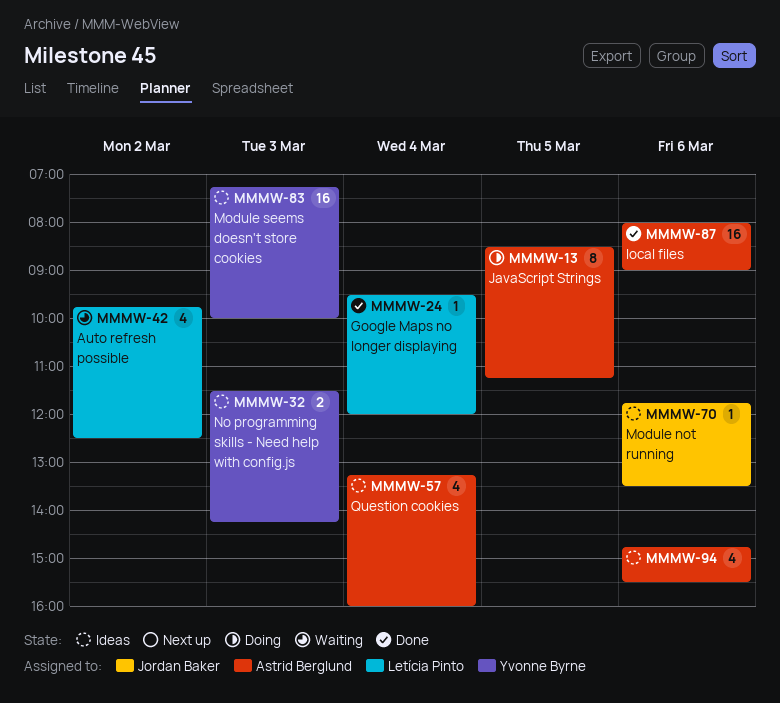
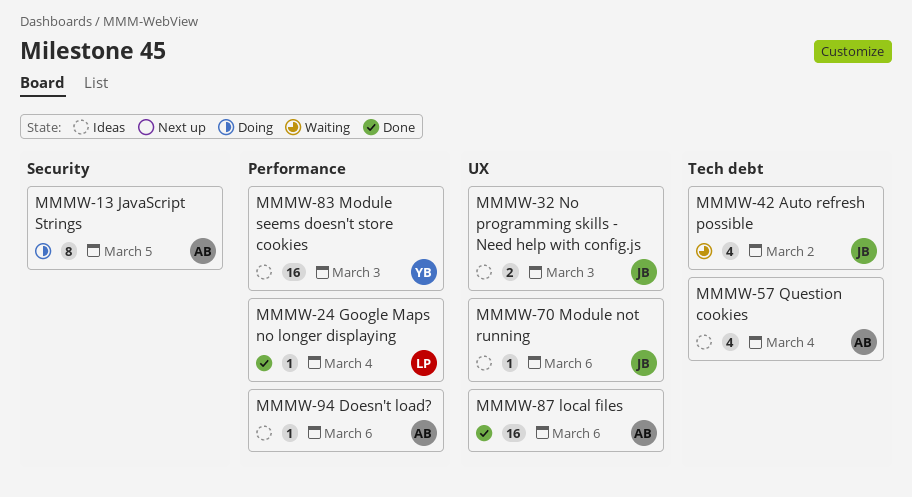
MMMW-32, owner: Yvonne Byrne -> Jordan Baker
MMMW-42, owner: Letícia Pinto -> Jordan Baker
MMMW-94, estimate: 4 -> 1

